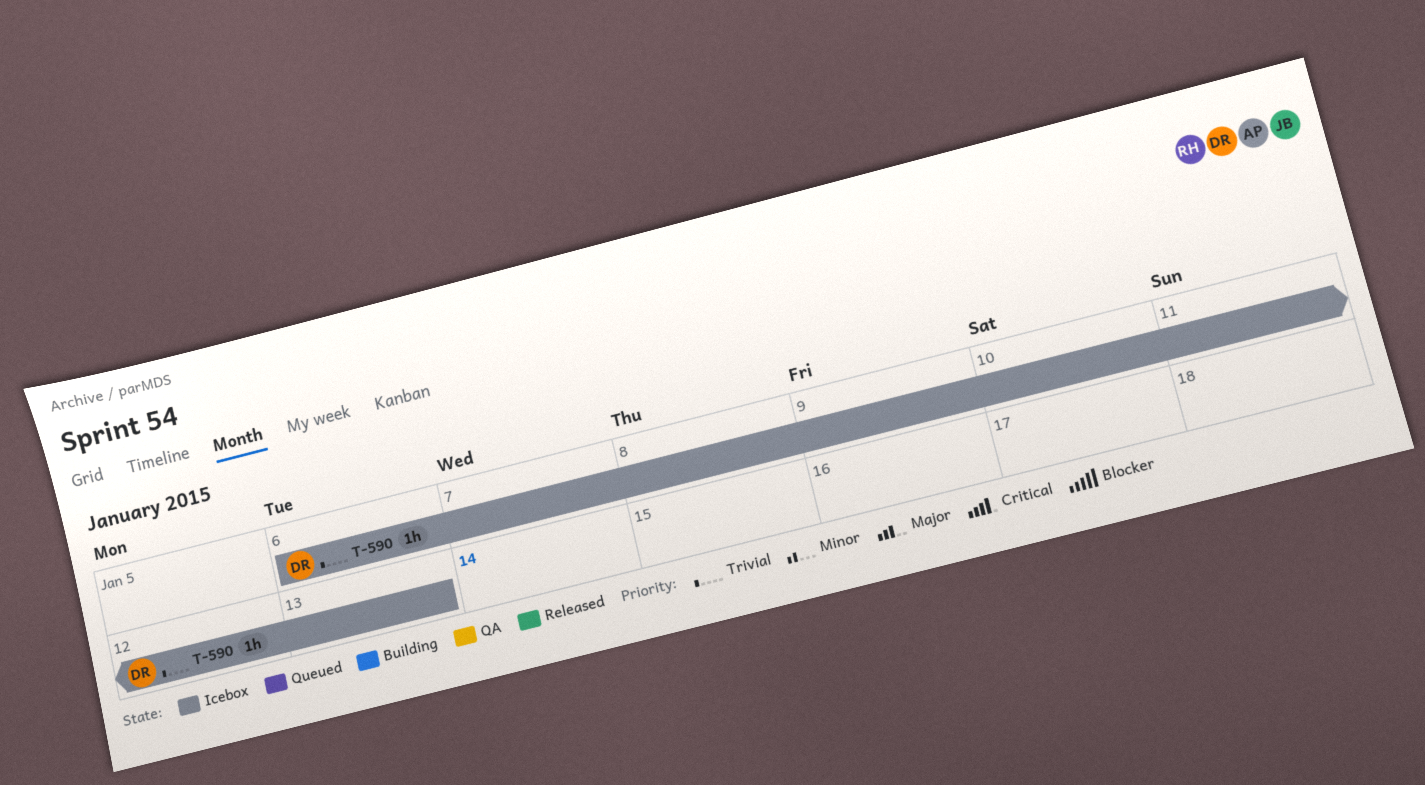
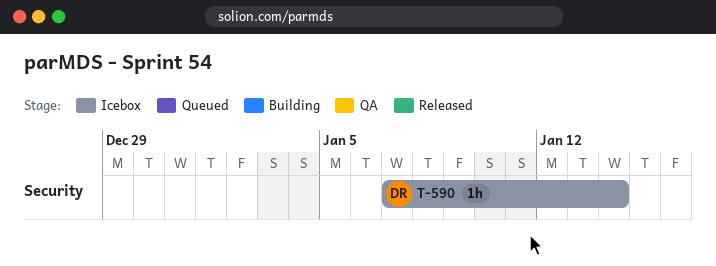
T-590, start: Jan 6 -> Jan 7
T-590, due: Jan 13 -> Jan 14

